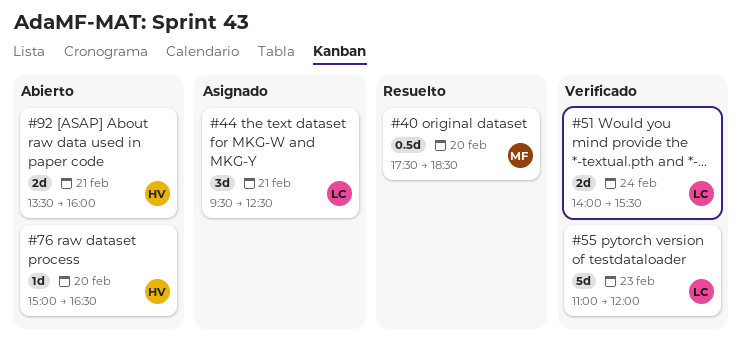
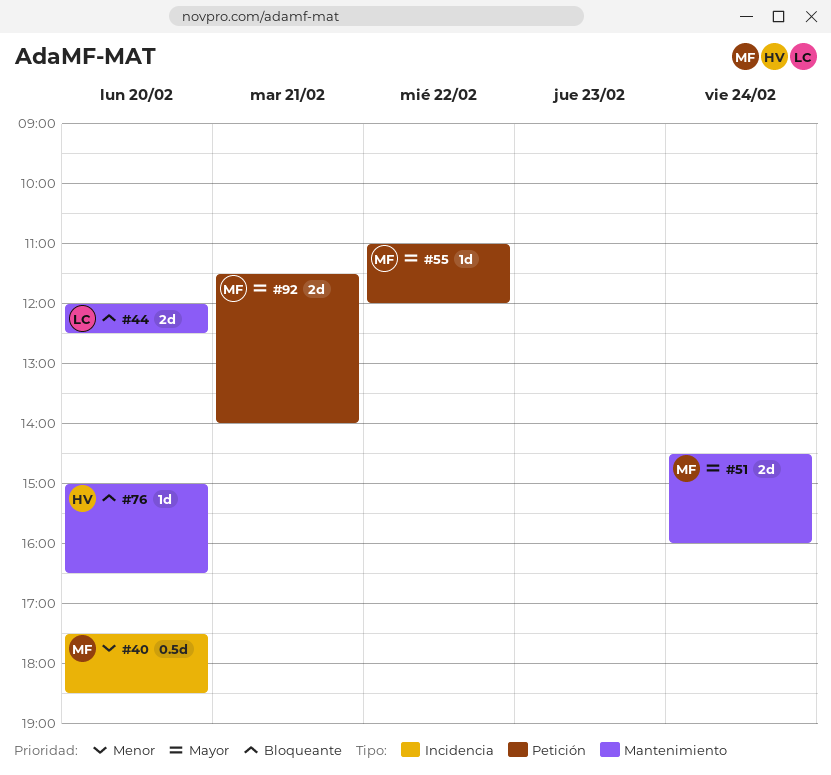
#44, estimate: 3d -> 2d
#44, day: Feb 21 -> Feb 20
#44, begins: 09:30 -> 12:00
#51, owner: LC -> MF
#51, begins: 14:00 -> 14:30
#51, ends: 15:30 -> 16:00
#55, owner: LC -> MF
#55, estimate: 5d -> 1d
#55, day: Feb 23 -> Feb 22
#92, owner: HV -> MF
#92, begins: 13:30 -> 11:30
#92, ends: 16:00 -> 14:00

